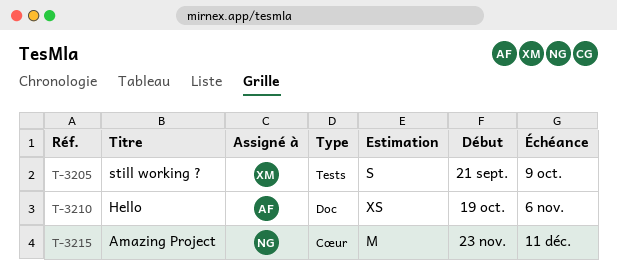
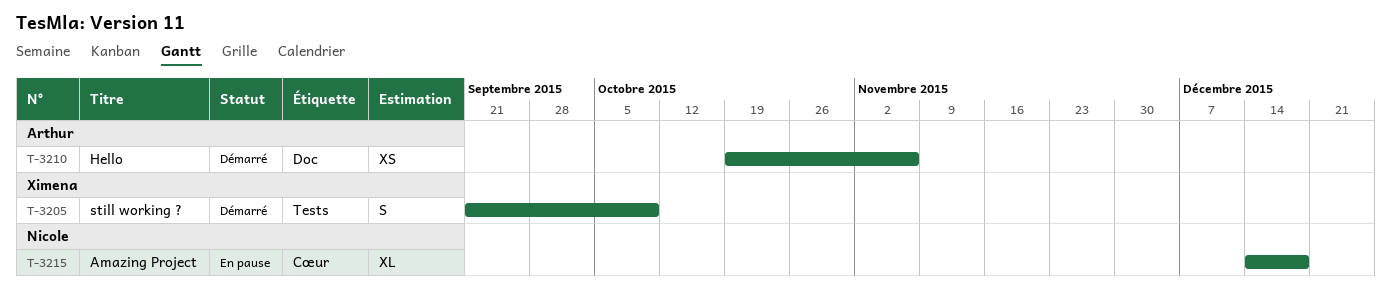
T-3215, estimate: M -> XL
T-3215, start: Nov 23 -> Dec 14
T-3215, due: Dec 11 -> Dec 18

